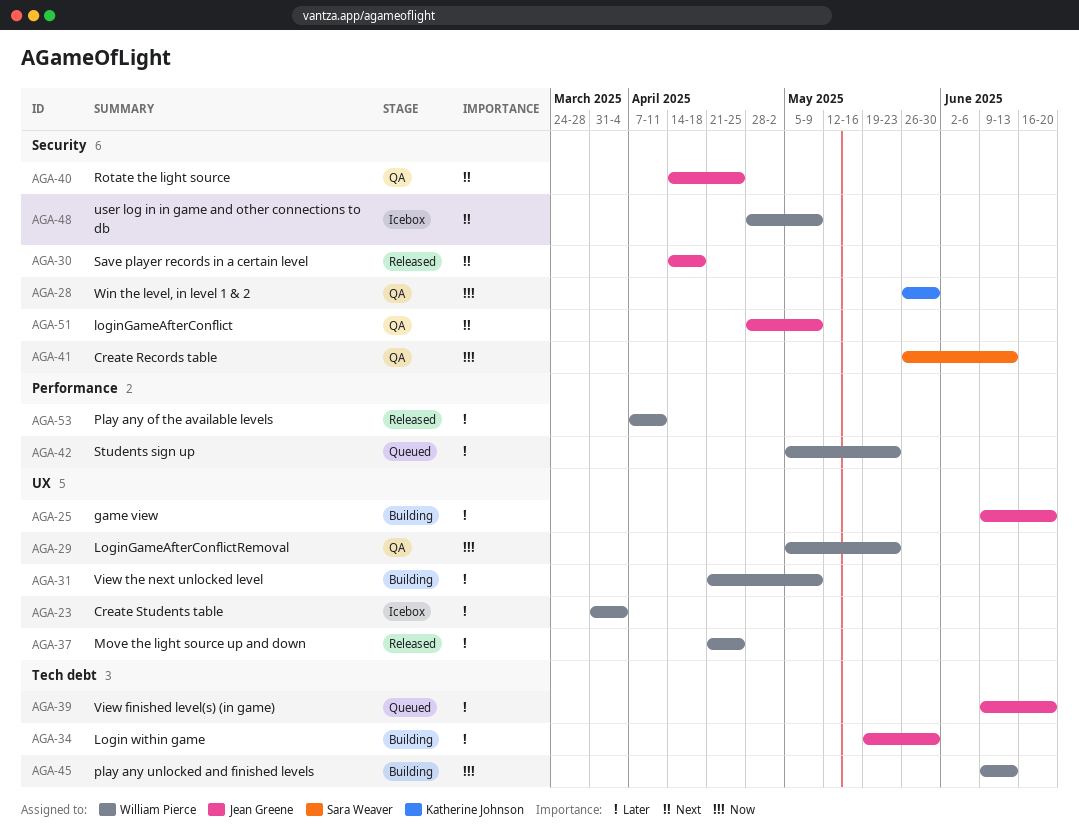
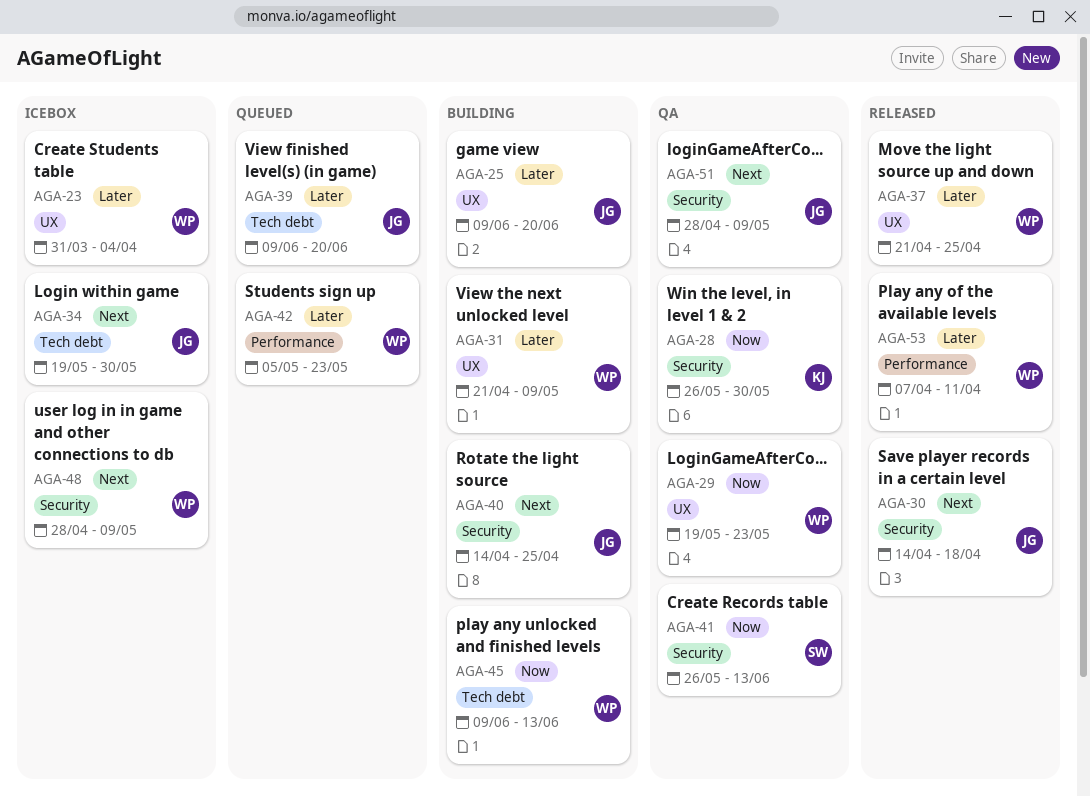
AGA-29, start: May 5 -> May 19
AGA-34, status: Building -> Icebox
AGA-34, priority: Later -> Next
AGA-40, status: QA -> Building

